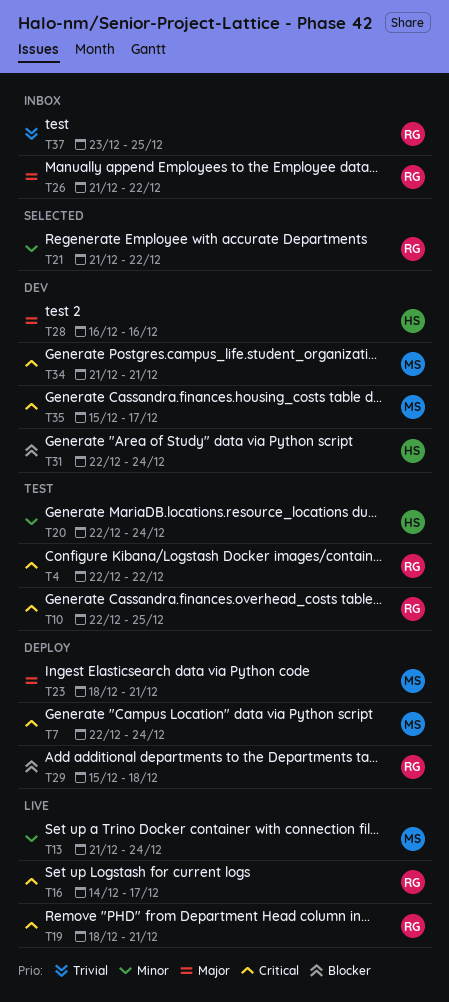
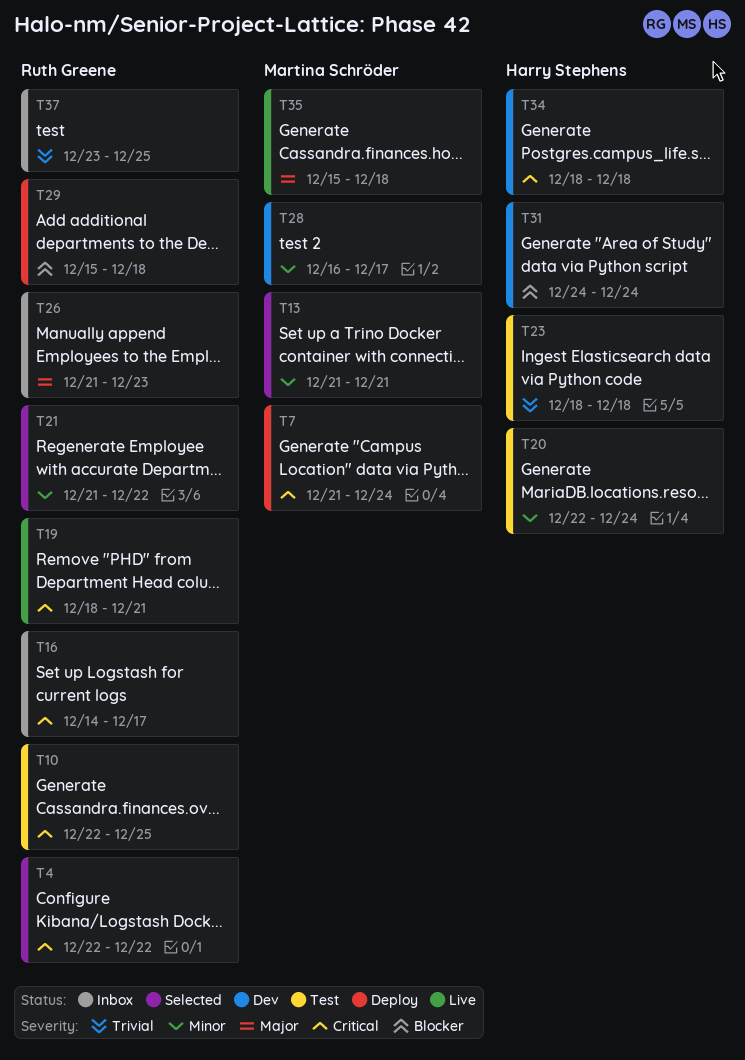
T4, status: Test -> Selected
T7, start: Dec 22 -> Dec 21
T13, status: Live -> Selected
T13, due: Dec 24 -> Dec 21
T16, status: Live -> Inbox
T23, status: Deploy -> Test
T23, owner: Martina Schröder -> Harry Stephens
T23, priority: Major -> Trivial
T23, due: Dec 21 -> Dec 18
T26, due: Dec 22 -> Dec 23
T28, owner: Harry Stephens -> Martina Schröder
T28, priority: Major -> Minor
T28, due: Dec 16 -> Dec 17
T31, start: Dec 22 -> Dec 24
T34, owner: Martina Schröder -> Harry Stephens
T34, start: Dec 21 -> Dec 18
T34, due: Dec 21 -> Dec 18
T35, status: Dev -> Live
T35, priority: Critical -> Major
T35, due: Dec 17 -> Dec 18

